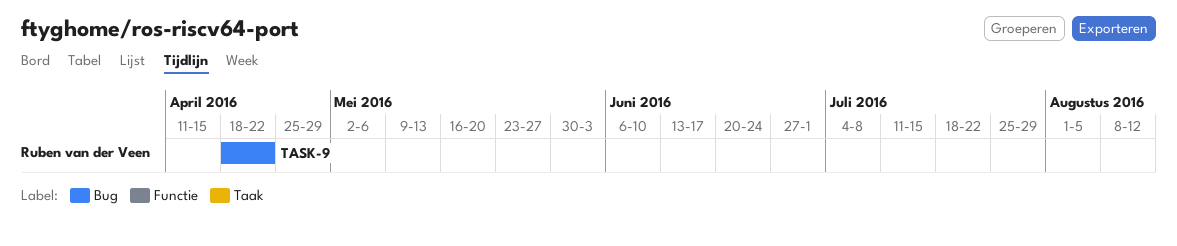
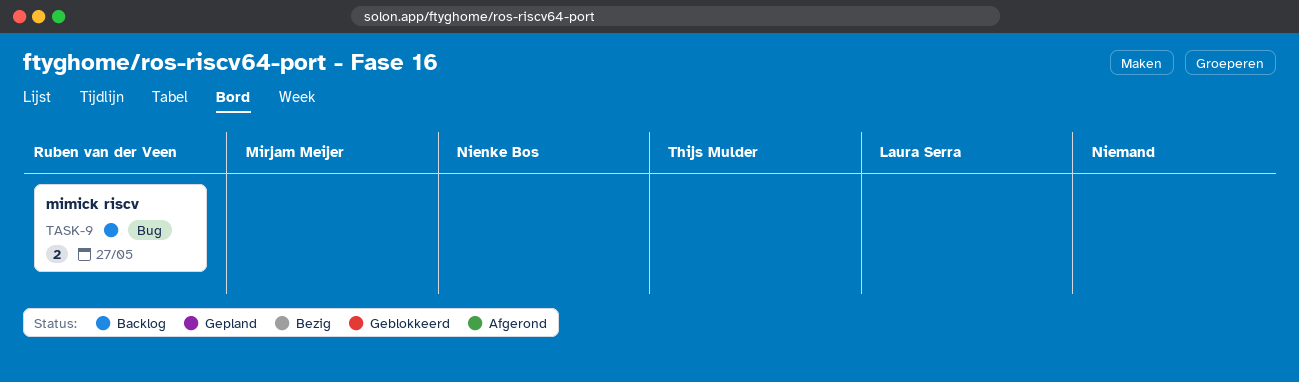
TASK-9, due: Apr 22 -> May 27

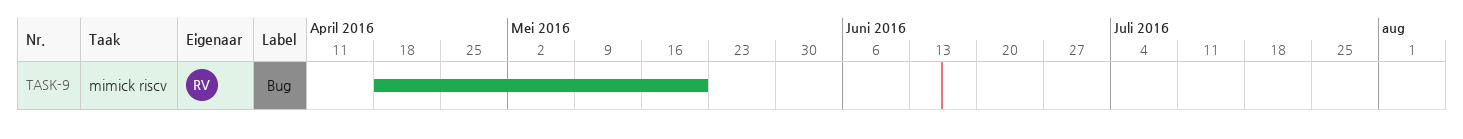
TASK-9, due: May 27 -> May 20

